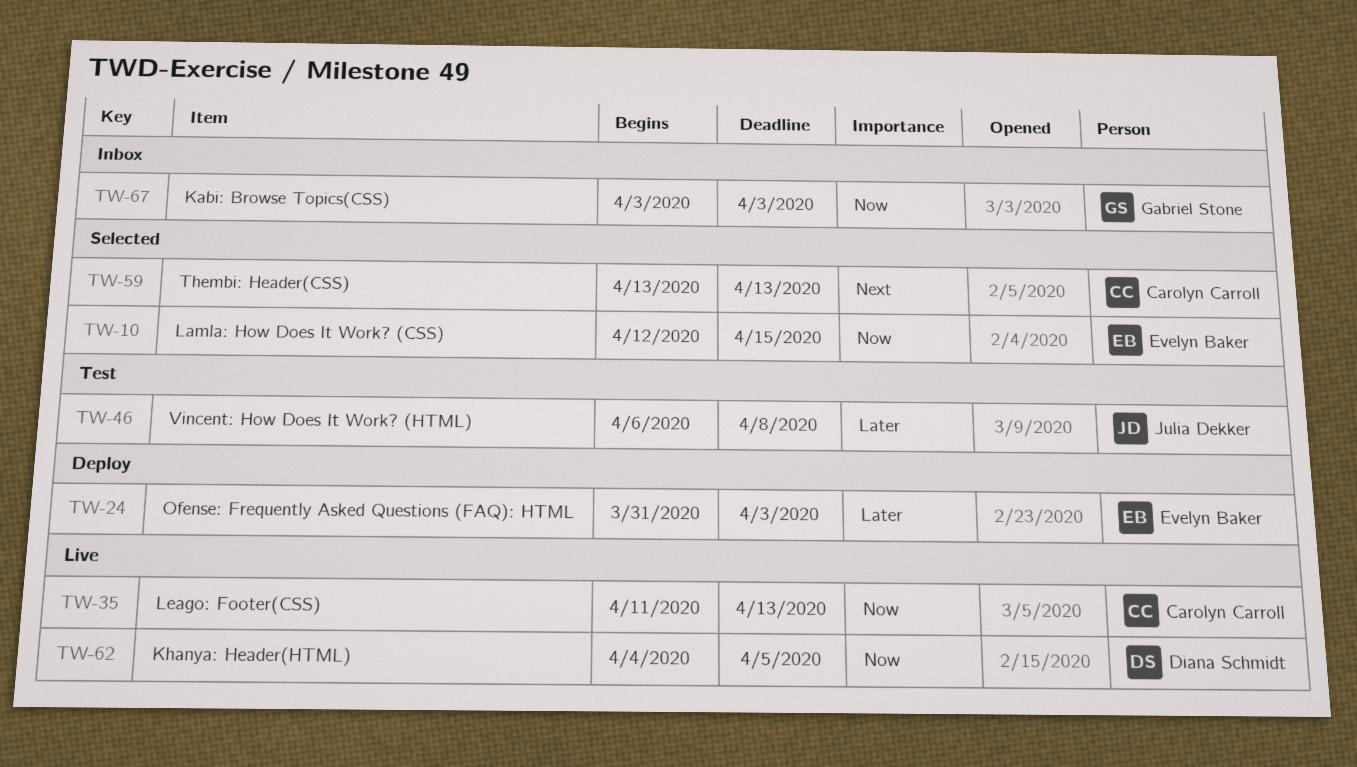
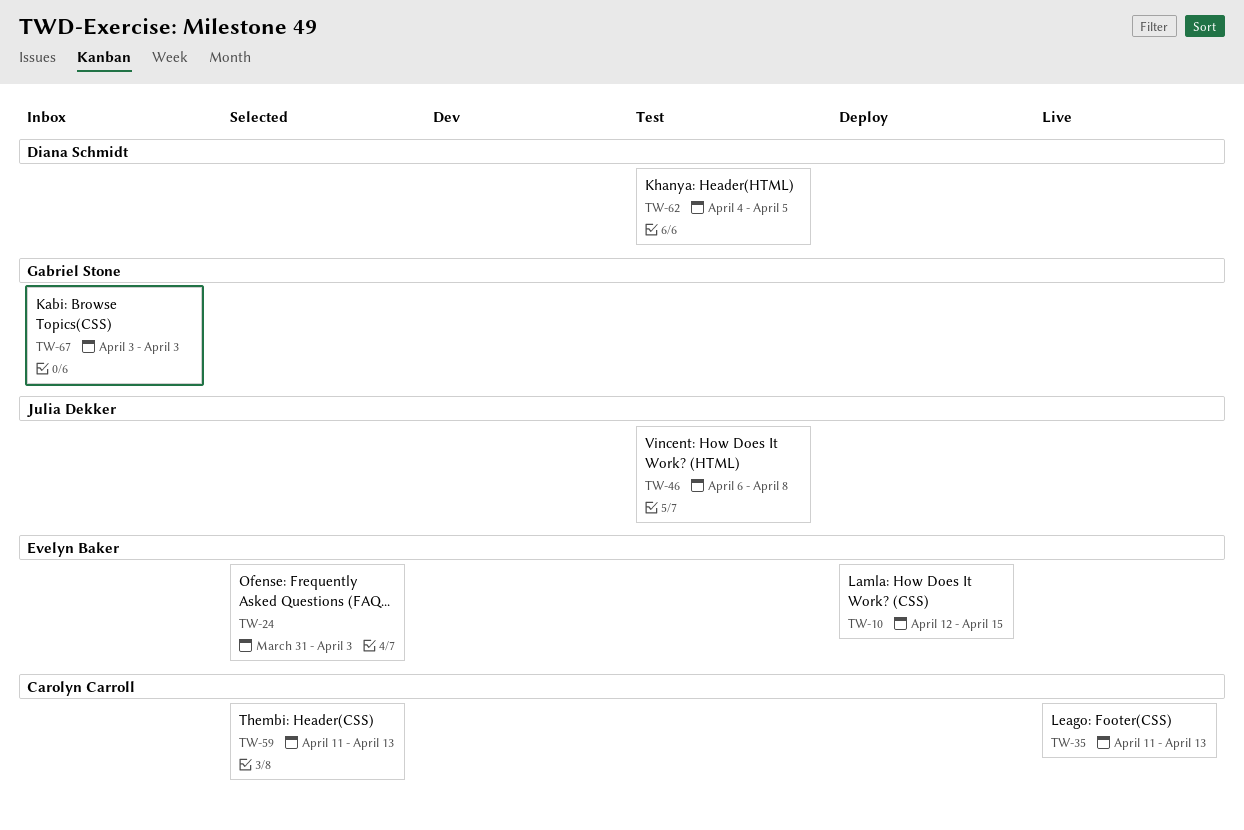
TW-10, status: Selected -> Deploy
TW-24, status: Deploy -> Selected
TW-59, start: Apr 13 -> Apr 11
TW-62, status: Live -> Test

